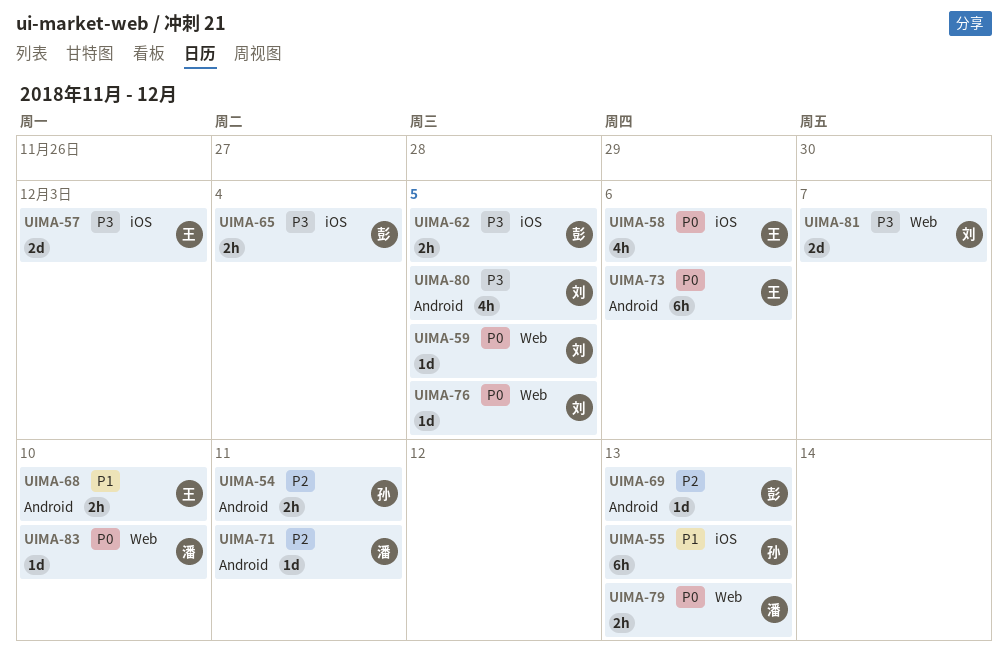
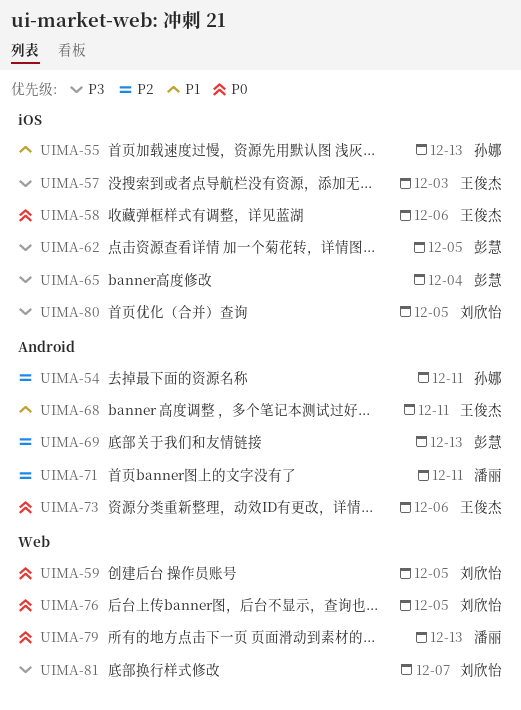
UIMA-68, due: Dec 10 -> Dec 11
UIMA-80, label: Android -> iOS
UIMA-83: present -> none

